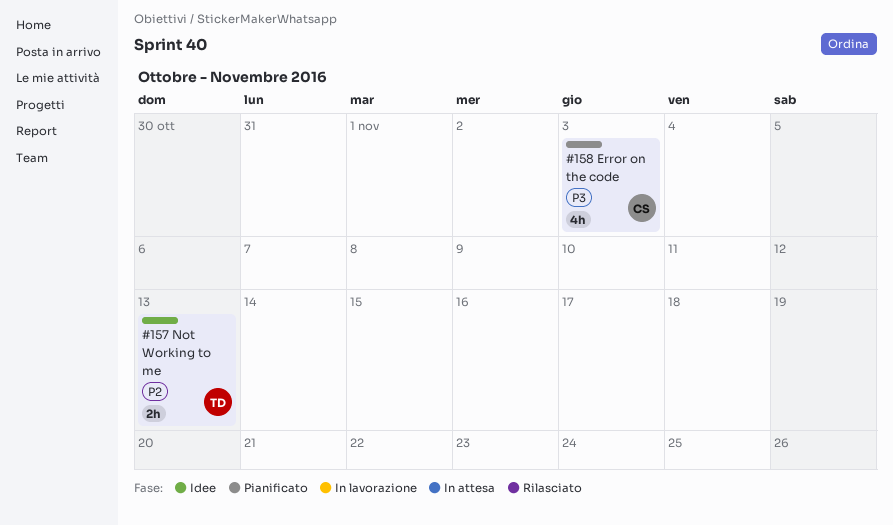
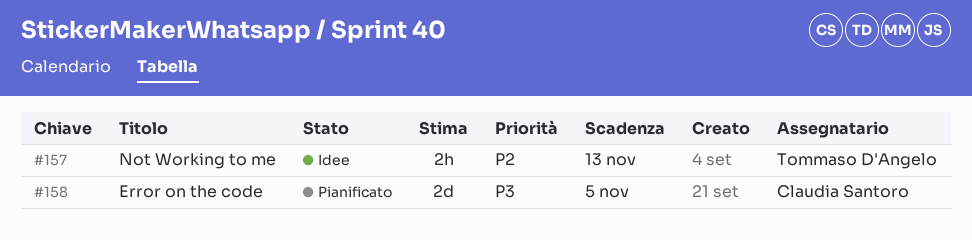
#158, estimate: 4h -> 2d
#158, due: Nov 3 -> Nov 5

